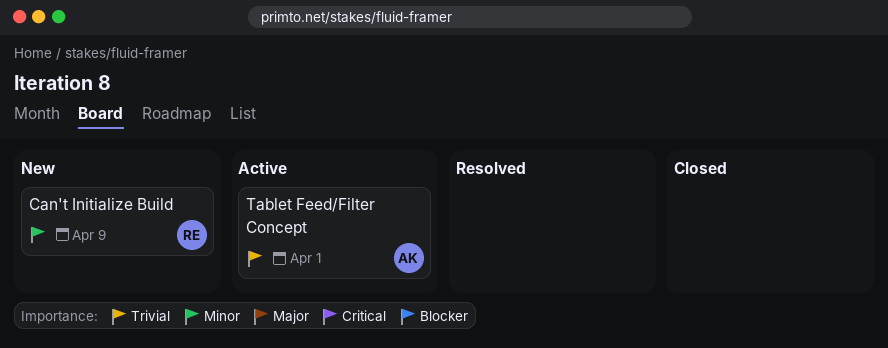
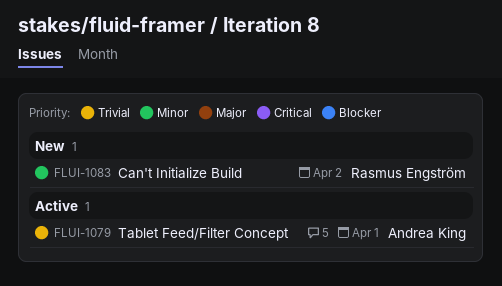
Can't Initialize Build, due: Apr 9 -> Apr 2

